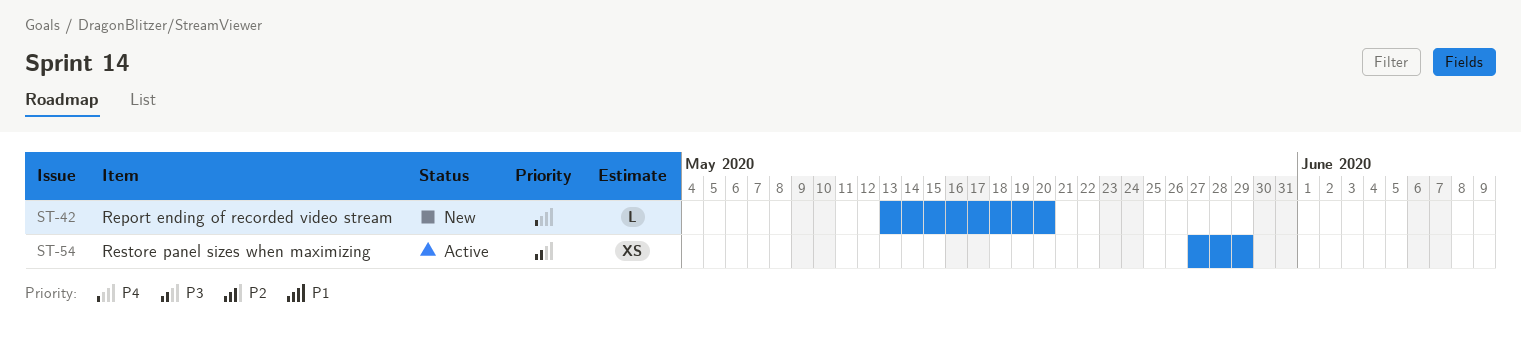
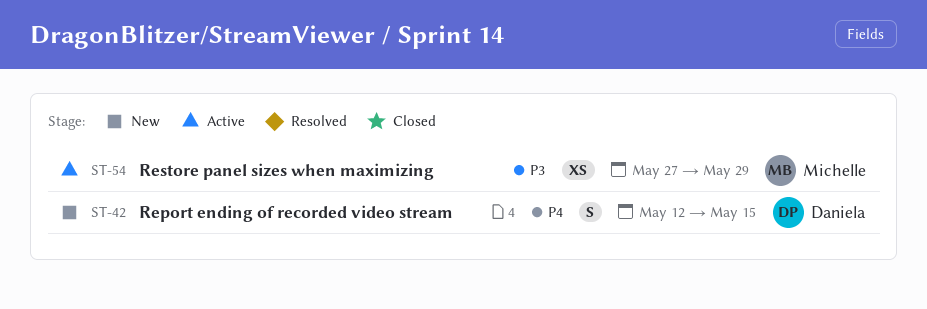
ST-42, estimate: L -> S
ST-42, start: May 13 -> May 12
ST-42, due: May 20 -> May 15

